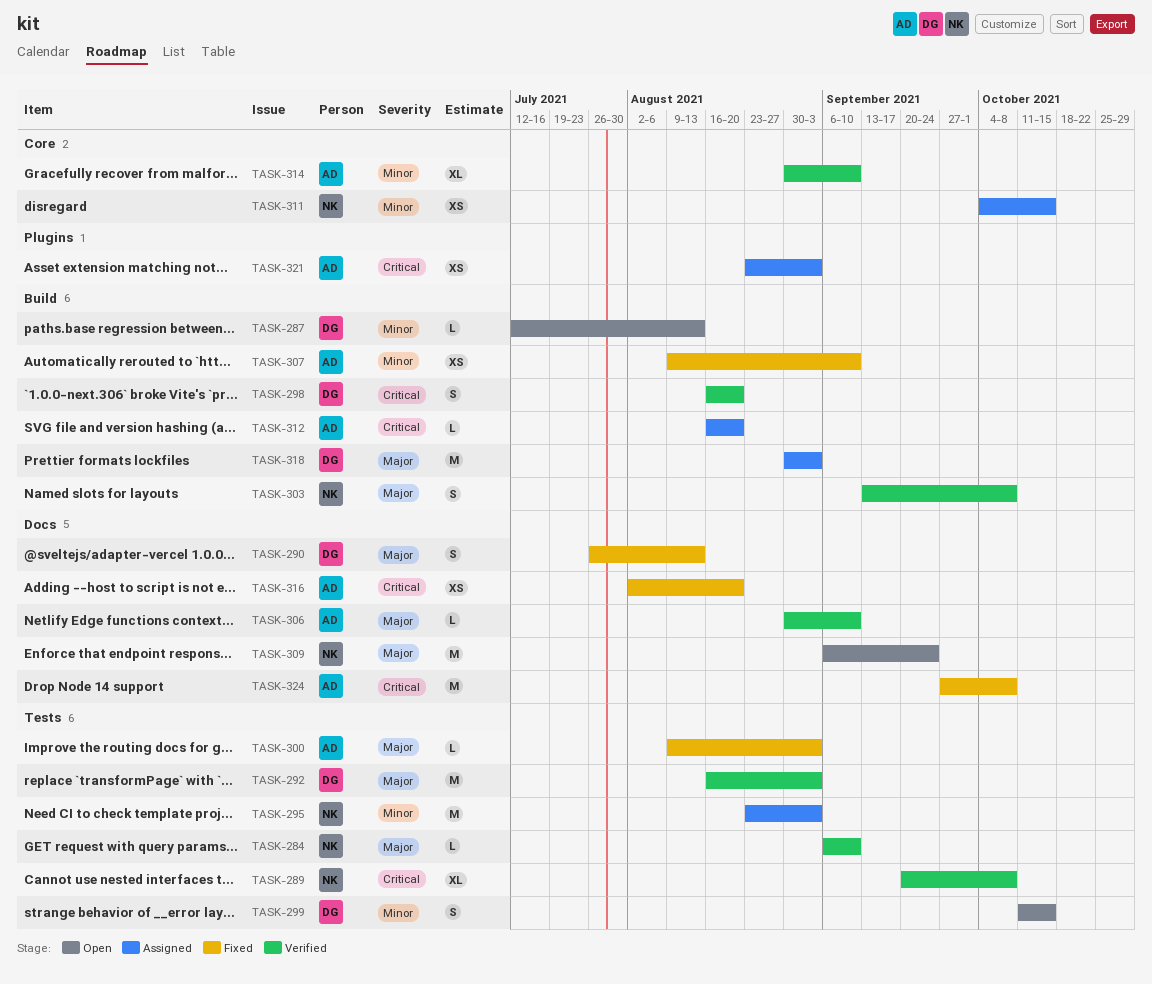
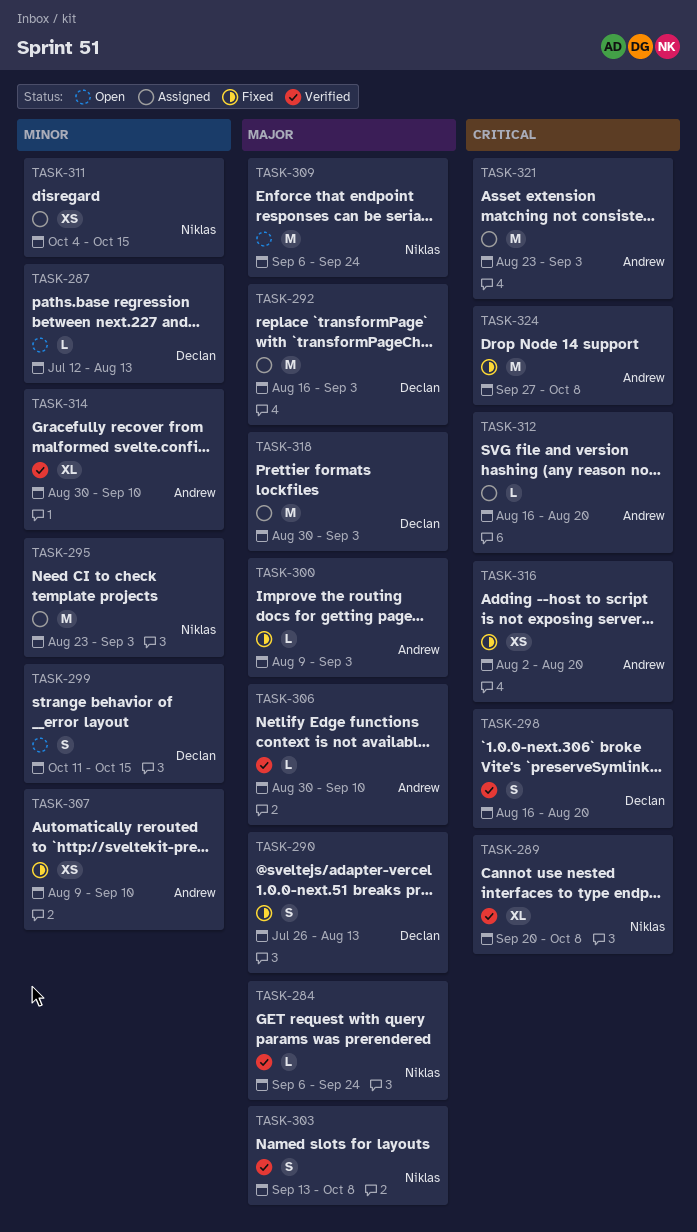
TASK-284, due: Sep 10 -> Sep 24
TASK-292, status: Verified -> Assigned
TASK-321, estimate: XS -> M

